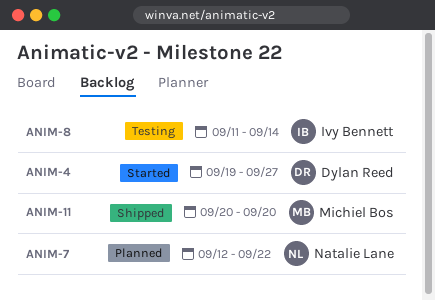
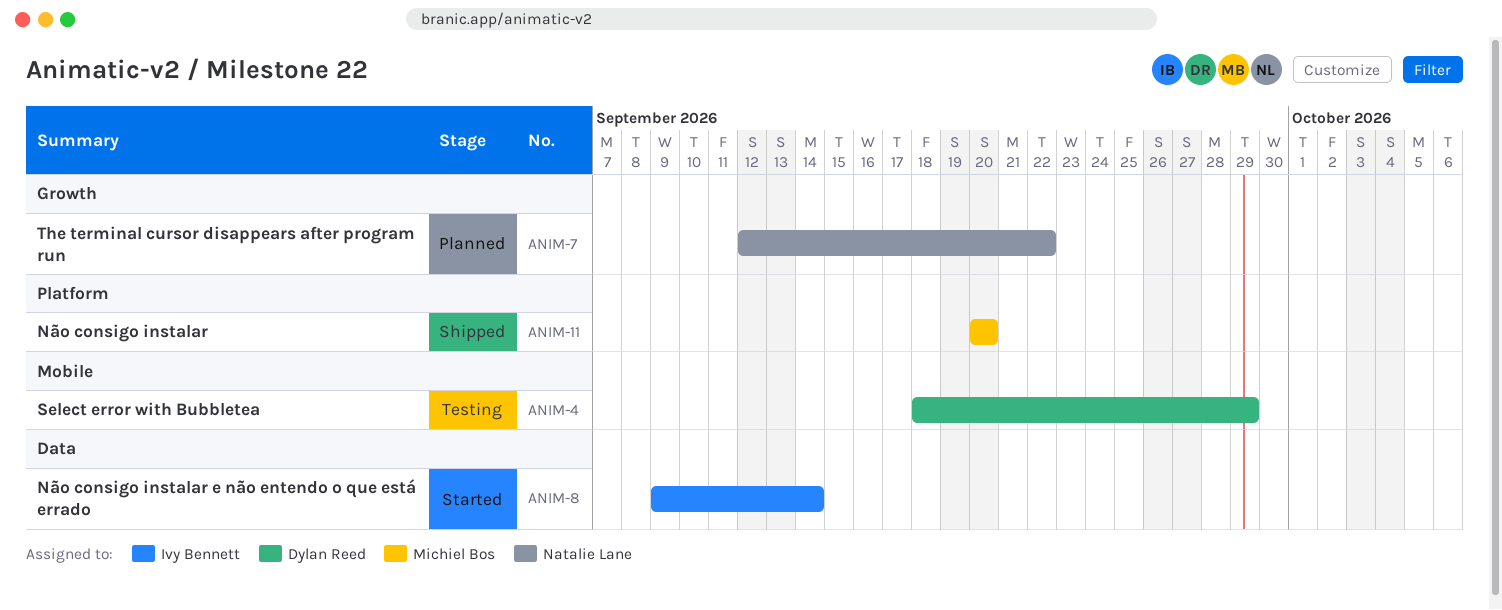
ANIM-4, status: Started -> Testing
ANIM-4, start: Sep 19 -> Sep 18
ANIM-4, due: Sep 27 -> Sep 29
ANIM-8, status: Testing -> Started
ANIM-8, start: Sep 11 -> Sep 9

